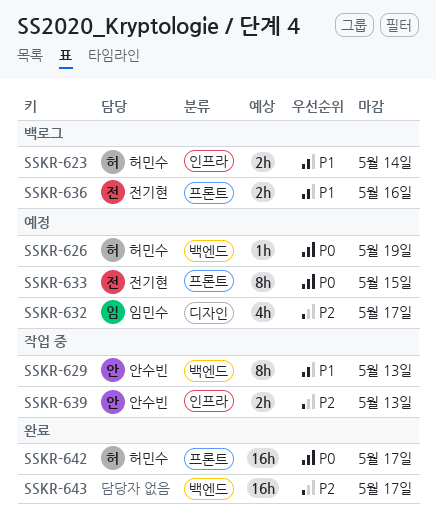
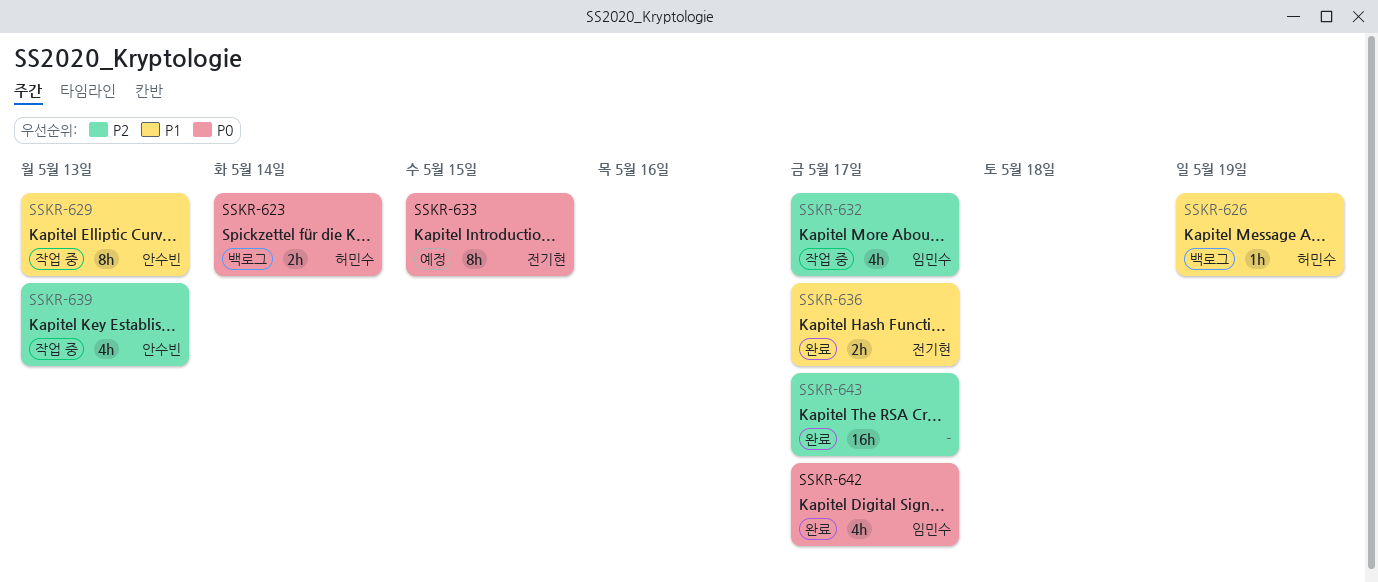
SSKR-623, priority: P1 -> P0
SSKR-626, status: 예정 -> 백로그
SSKR-626, priority: P0 -> P1
SSKR-632, status: 예정 -> 작업 중
SSKR-636, status: 백로그 -> 완료
SSKR-636, due: May 16 -> May 17
SSKR-639, estimate: 2h -> 4h
SSKR-642, owner: 허민수 -> 임민수
SSKR-642, estimate: 16h -> 4h

